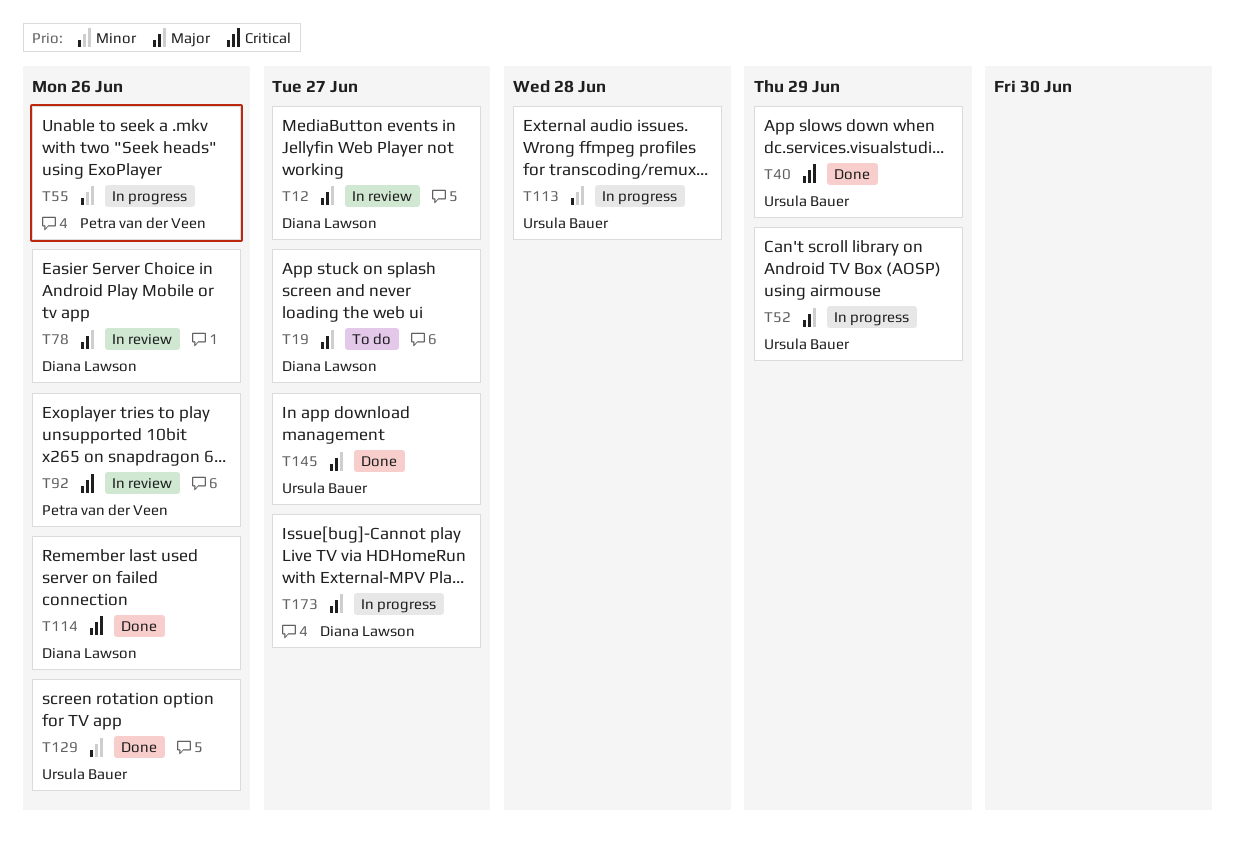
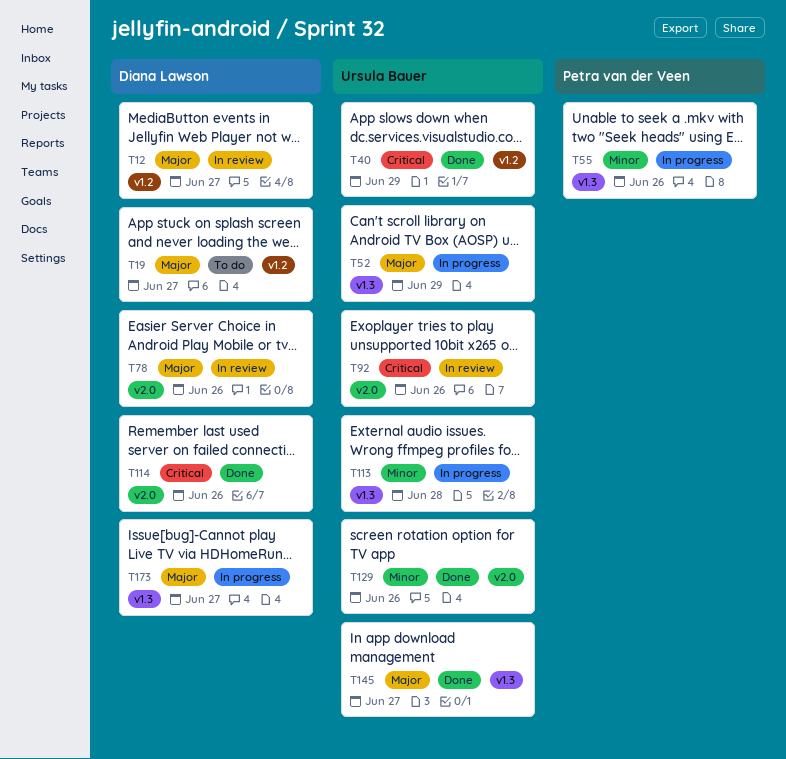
T92, owner: Petra van der Veen -> Ursula Bauer

